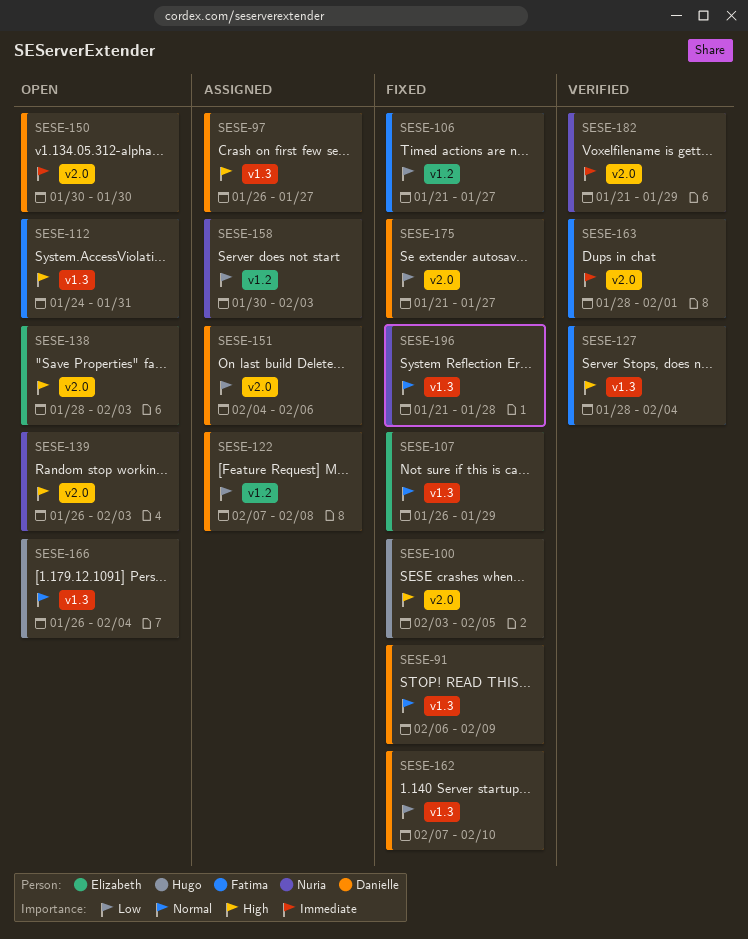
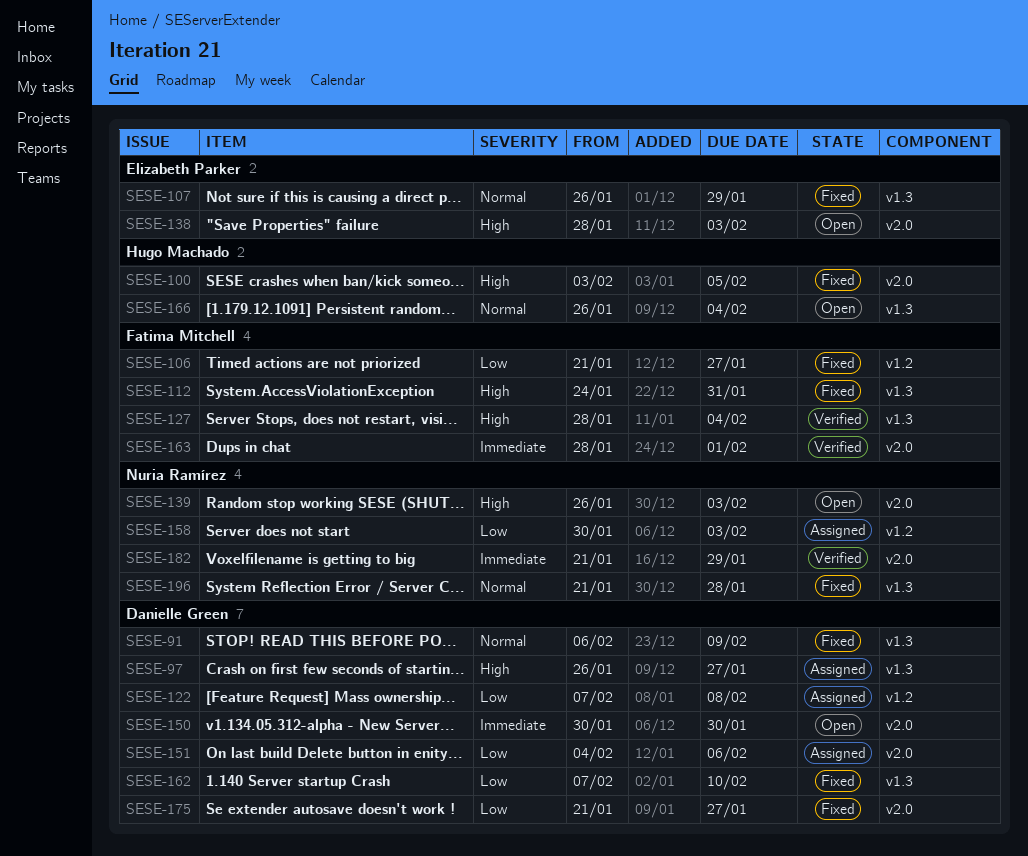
SESE-112, status: Open -> Fixed

